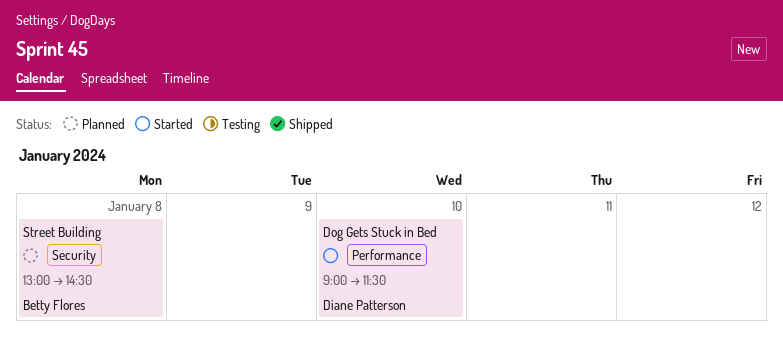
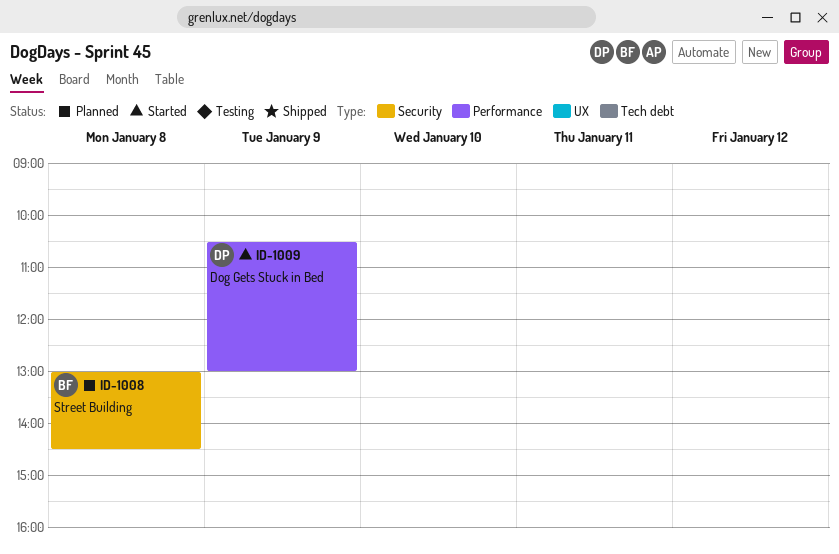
Dog Gets Stuck in Bed, day: Jan 10 -> Jan 9
Dog Gets Stuck in Bed, begins: 09:00 -> 10:30
Dog Gets Stuck in Bed, ends: 11:30 -> 13:00

